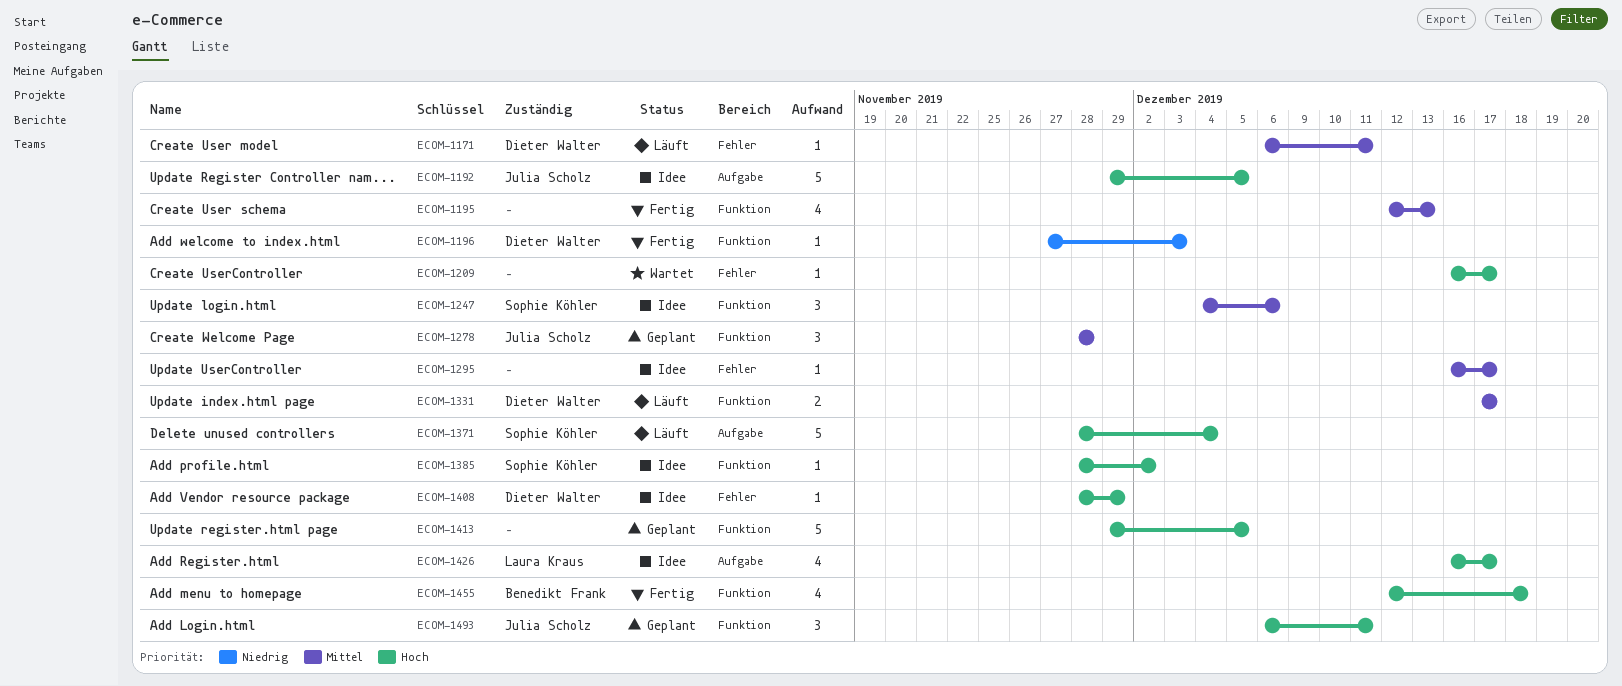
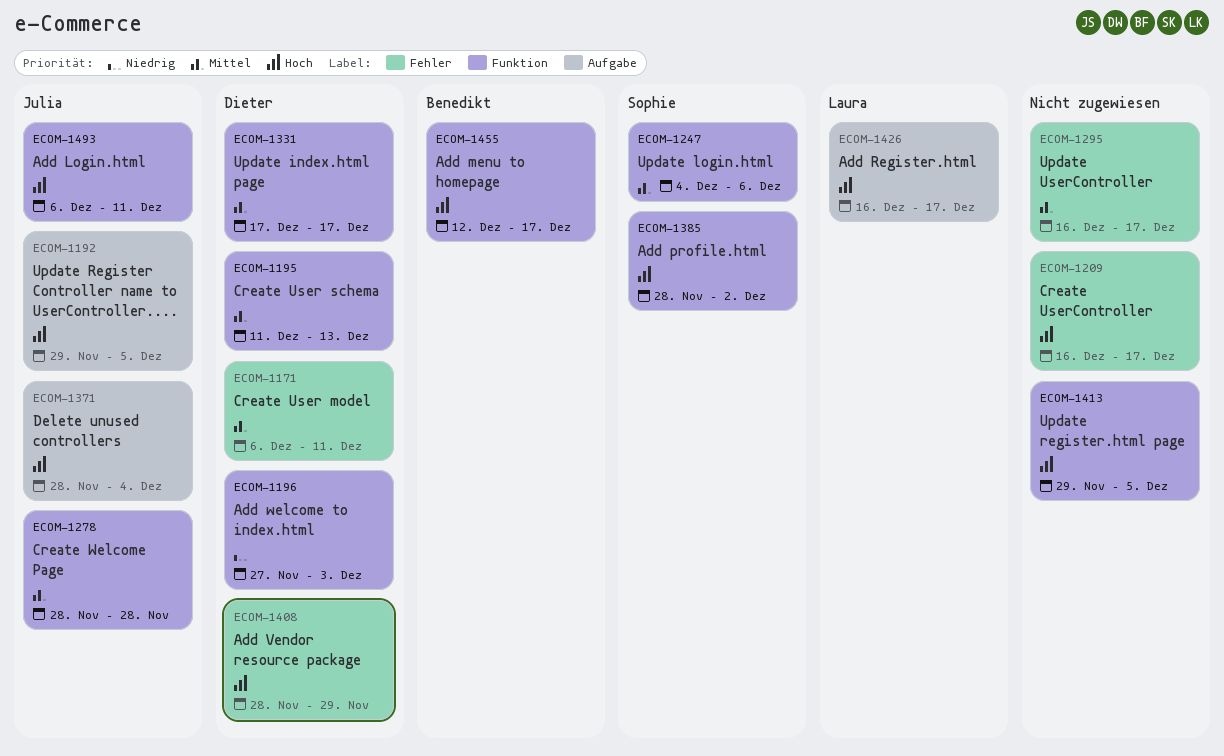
ECOM-1195, owner: none -> Dieter Walter
ECOM-1195, start: Dec 12 -> Dec 11
ECOM-1371, owner: Sophie Köhler -> Julia Scholz
ECOM-1455, due: Dec 18 -> Dec 17

